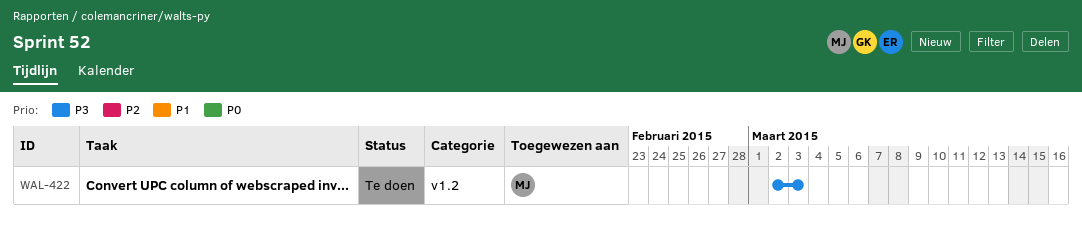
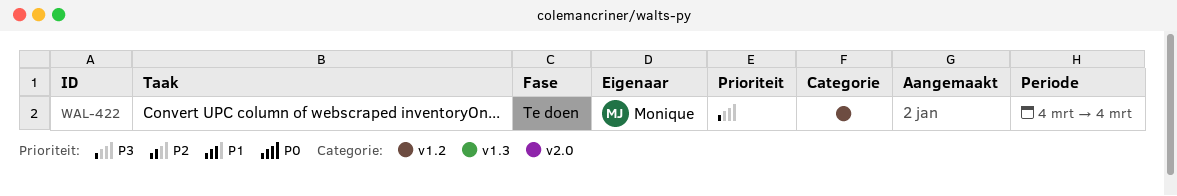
WAL-422, start: Mar 2 -> Mar 4
WAL-422, due: Mar 3 -> Mar 4

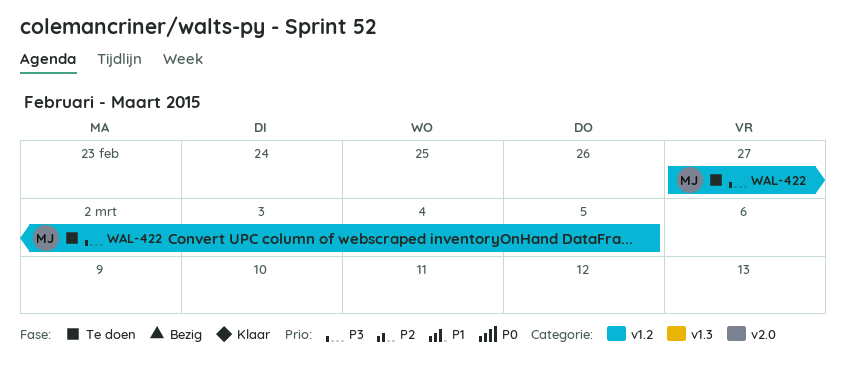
WAL-422, start: Mar 4 -> Feb 27
WAL-422, due: Mar 4 -> Mar 5

